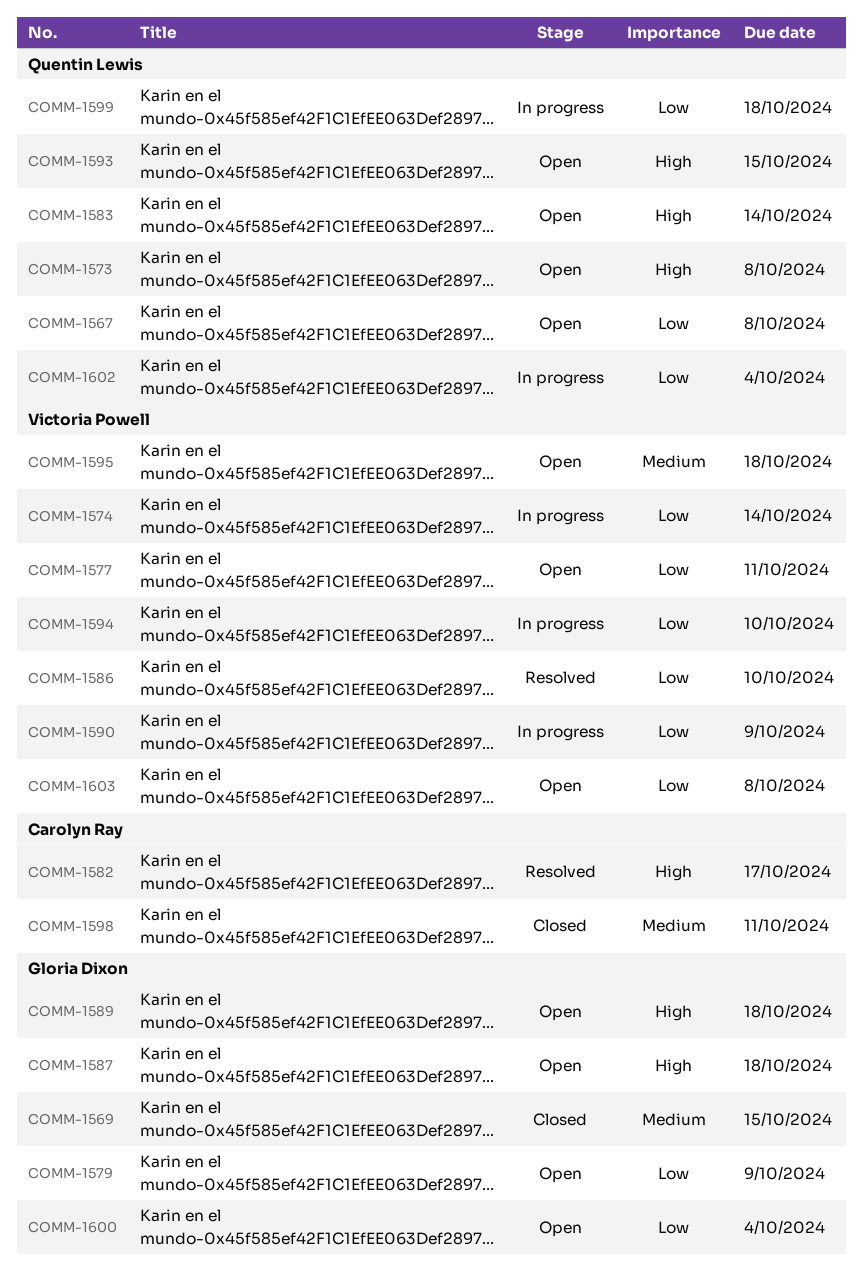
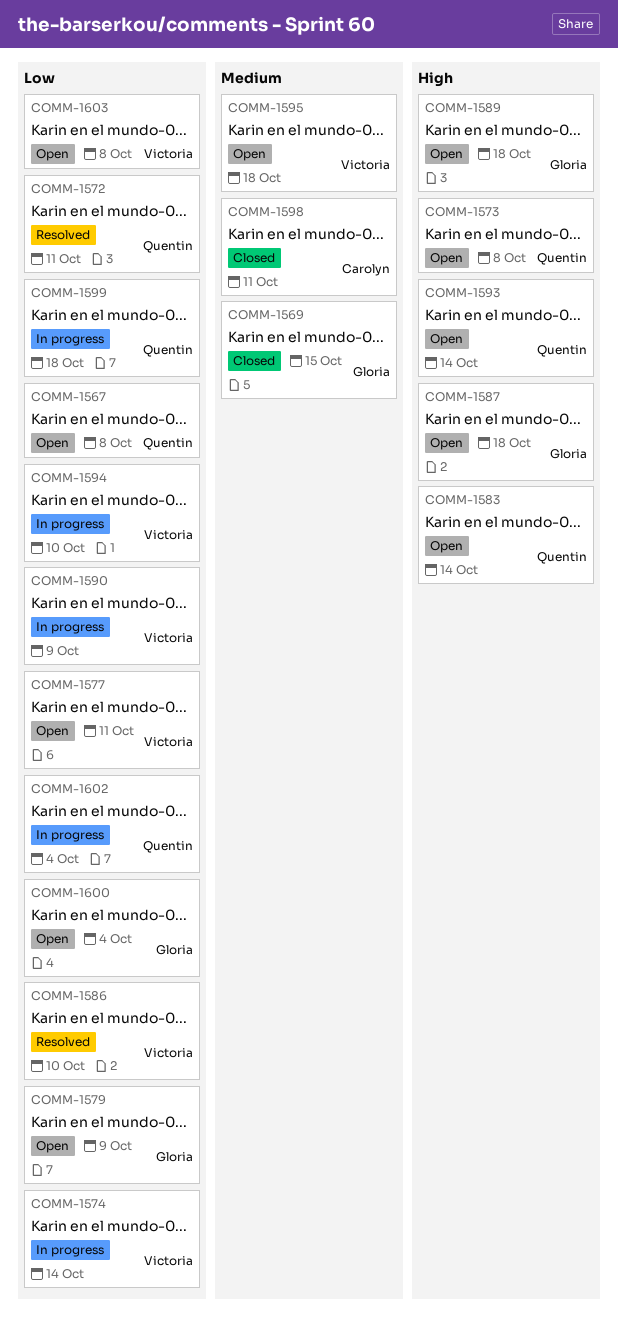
COMM-1572: none -> present
COMM-1582: present -> none
COMM-1593, due: Oct 15 -> Oct 14

